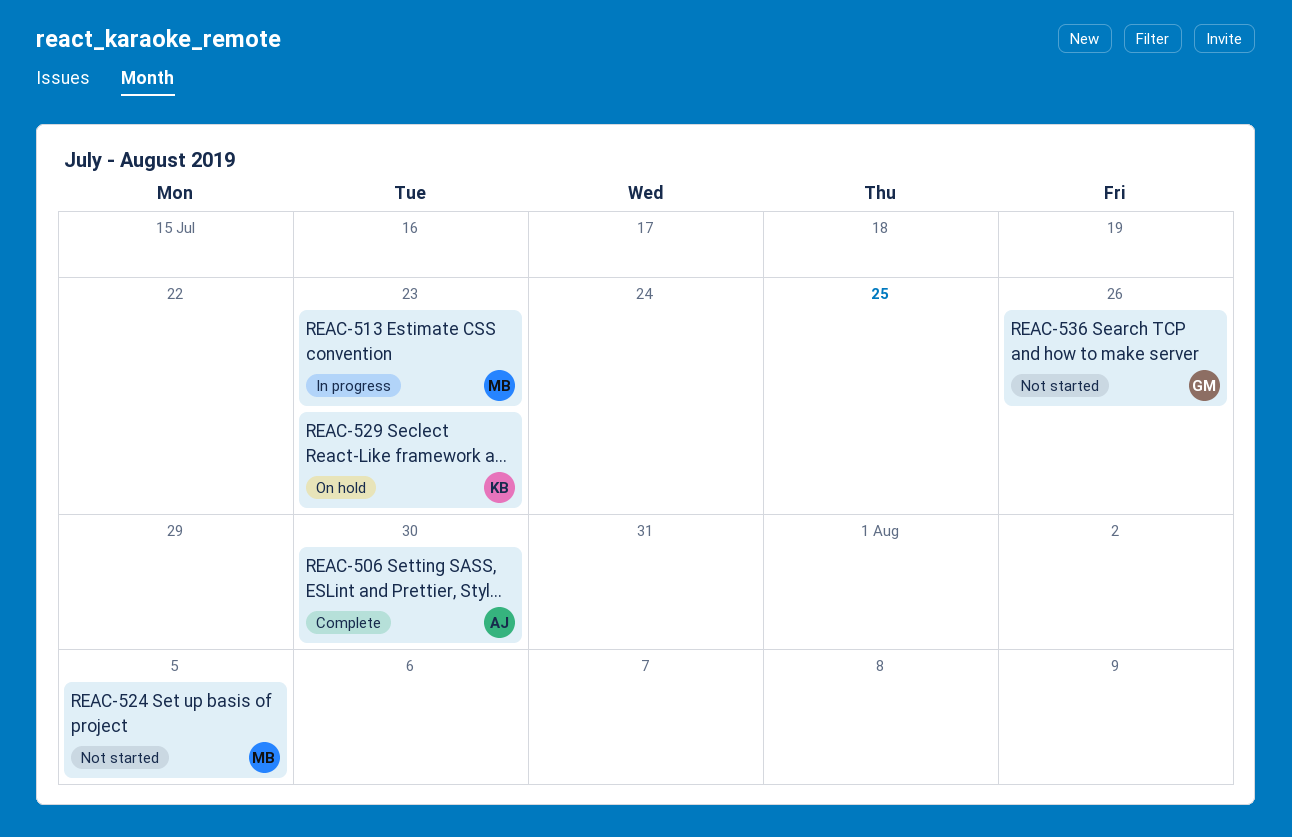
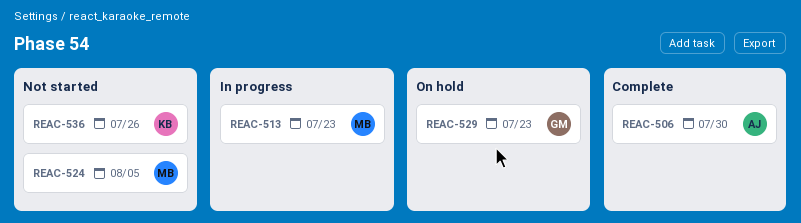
REAC-529, owner: KB -> GM
REAC-536, owner: GM -> KB

